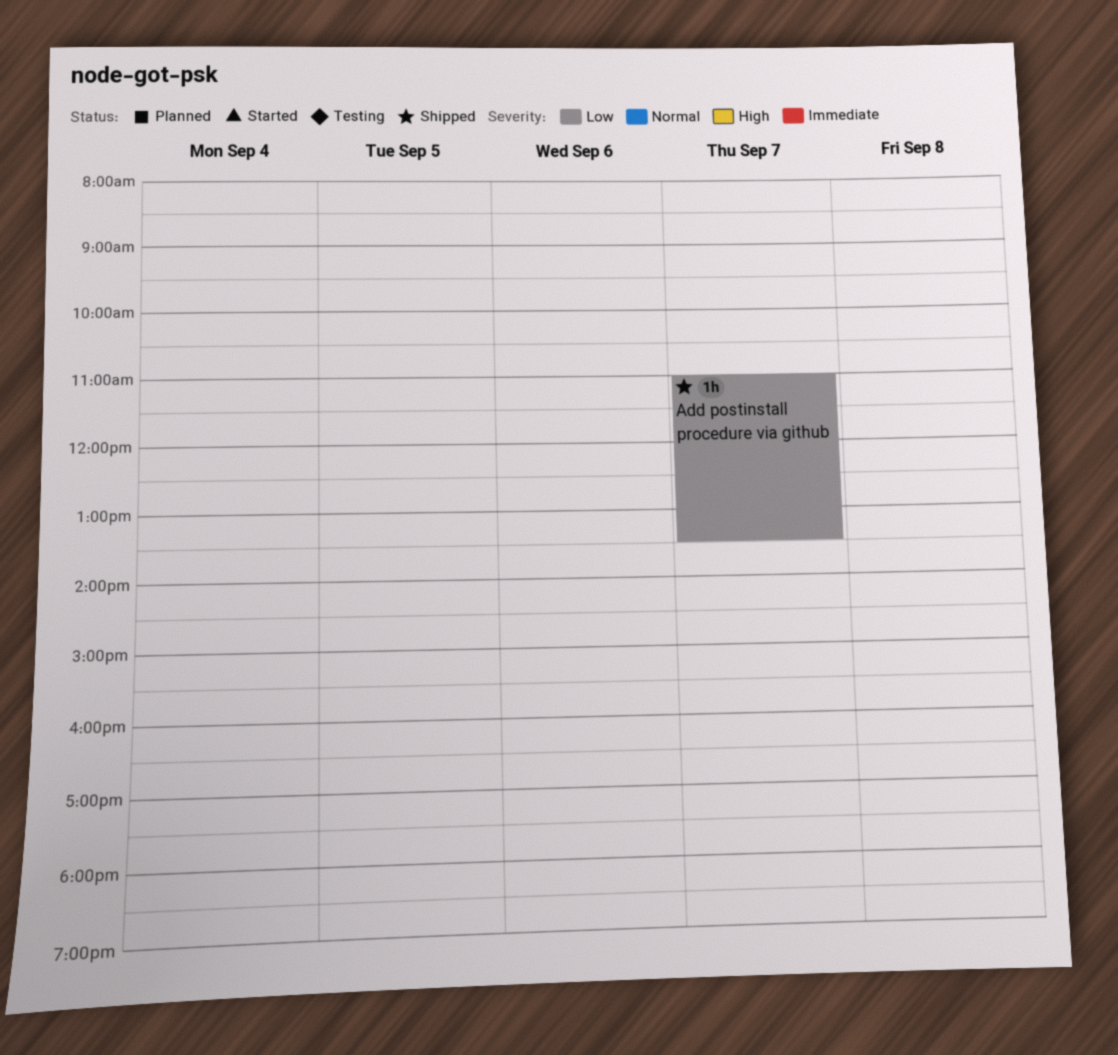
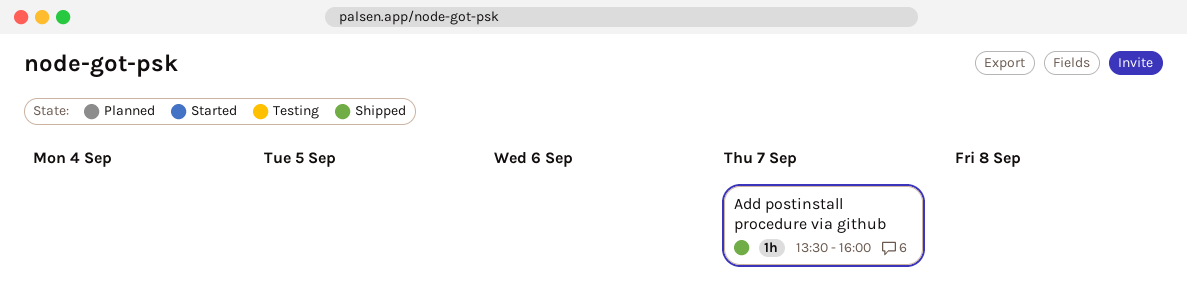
Add postinstall procedure via github, begins: 11:00 -> 13:30
Add postinstall procedure via github, ends: 13:30 -> 16:00

